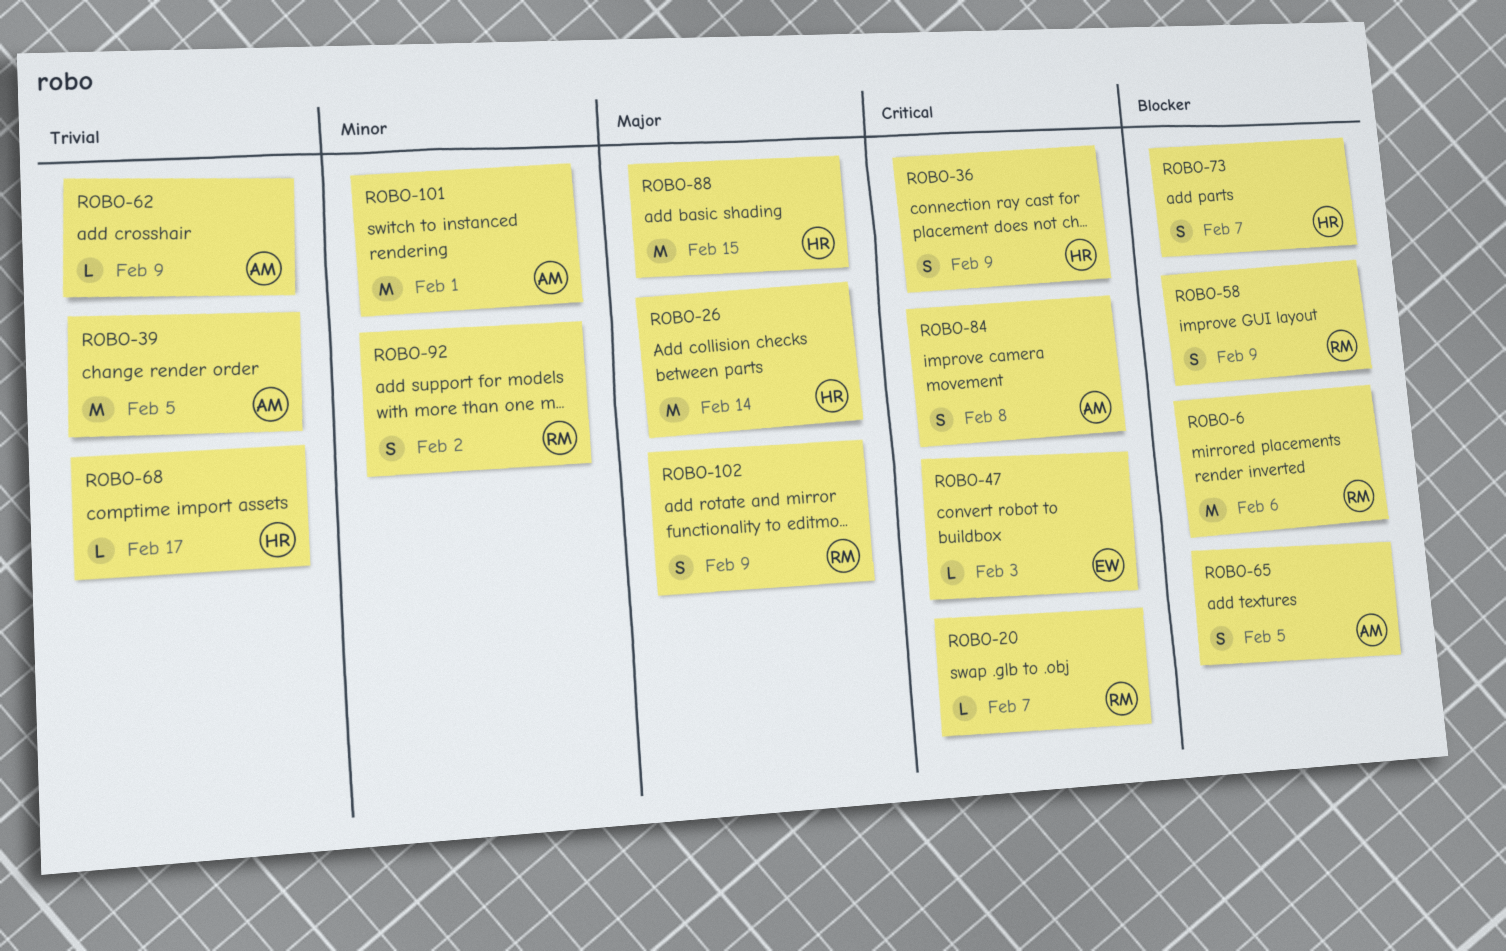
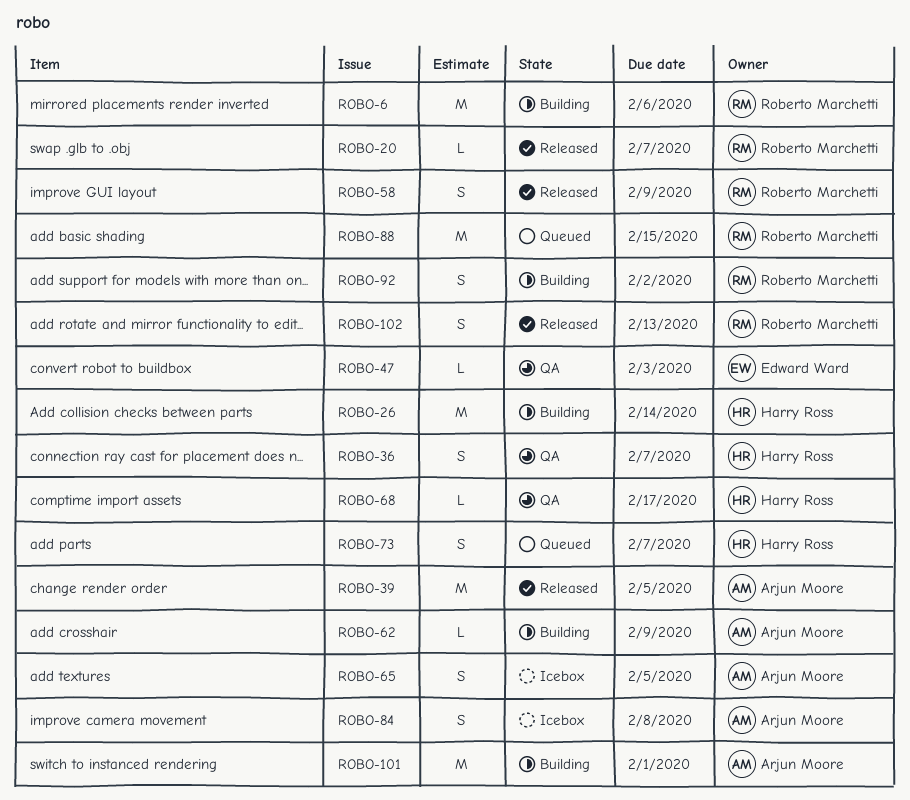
ROBO-36, due: Feb 9 -> Feb 7
ROBO-88, owner: Harry Ross -> Roberto Marchetti
ROBO-102, due: Feb 9 -> Feb 13

